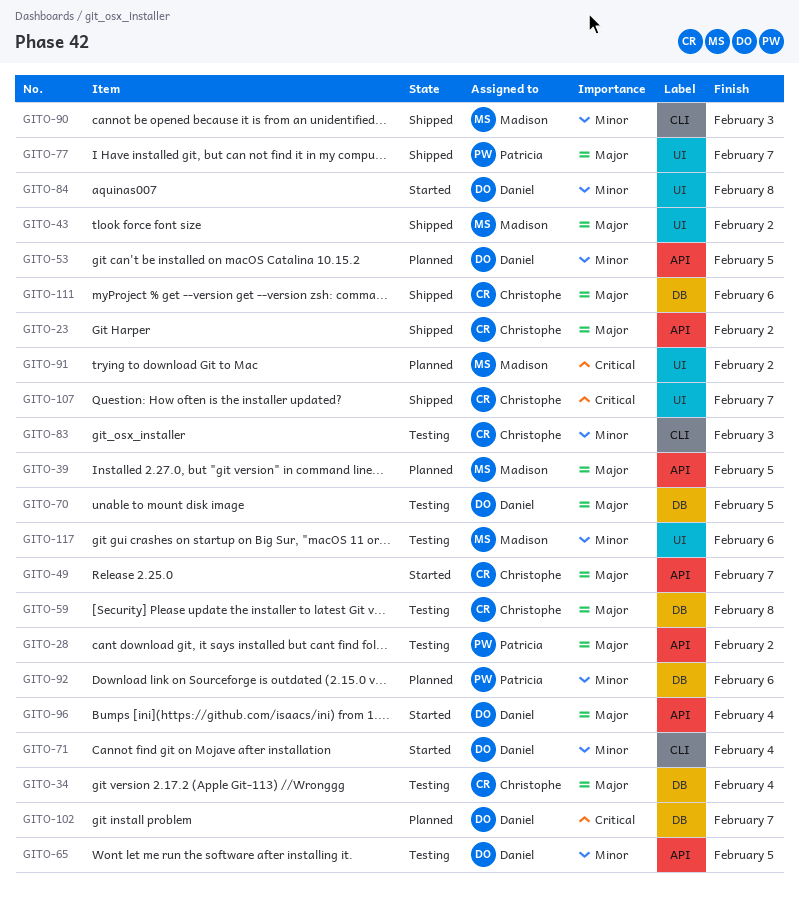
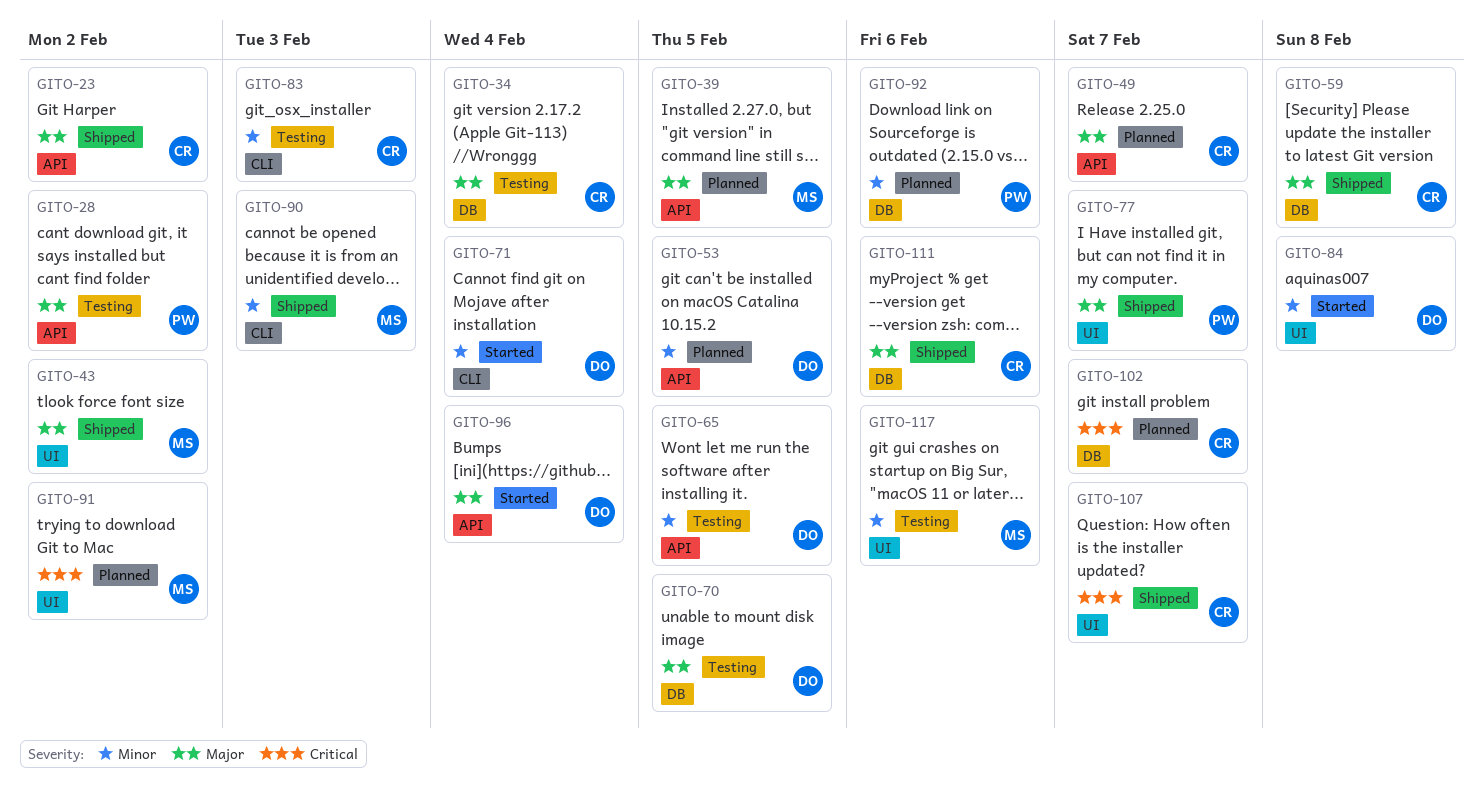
GITO-49, status: Started -> Planned
GITO-59, status: Testing -> Shipped
GITO-102, owner: Daniel -> Christophe

